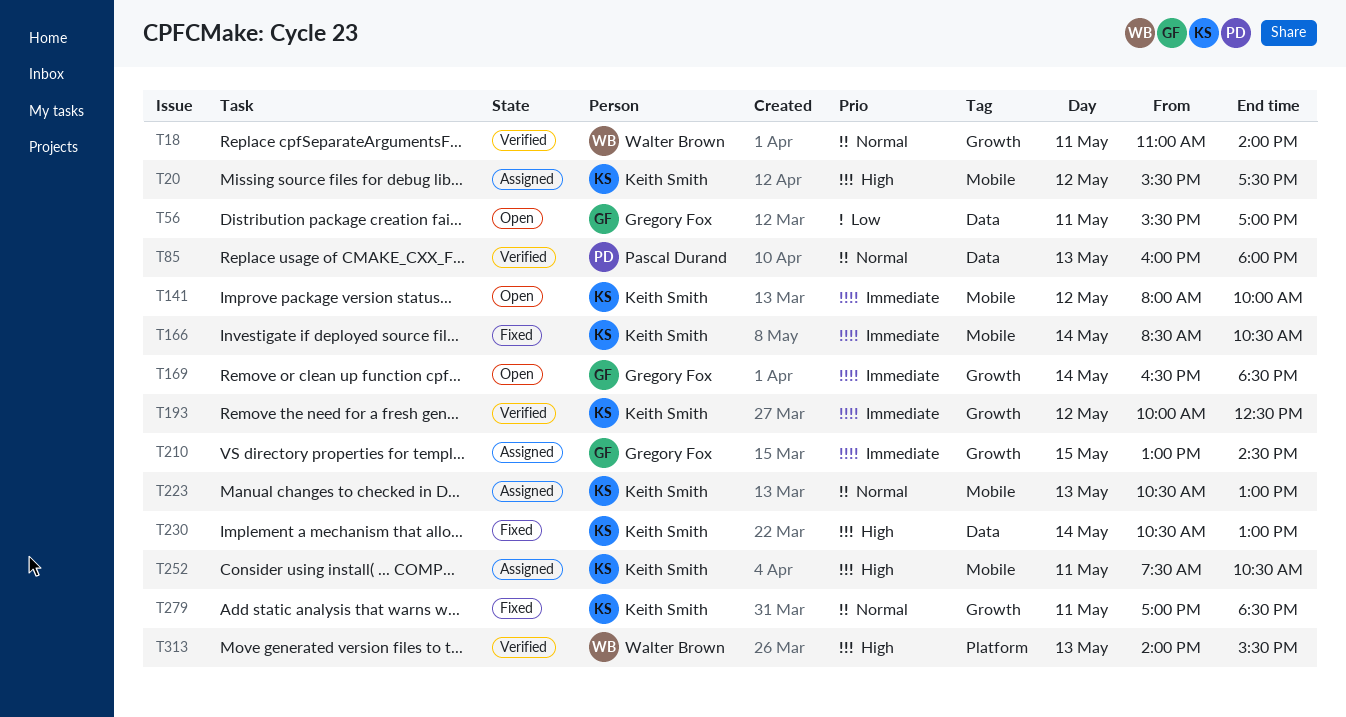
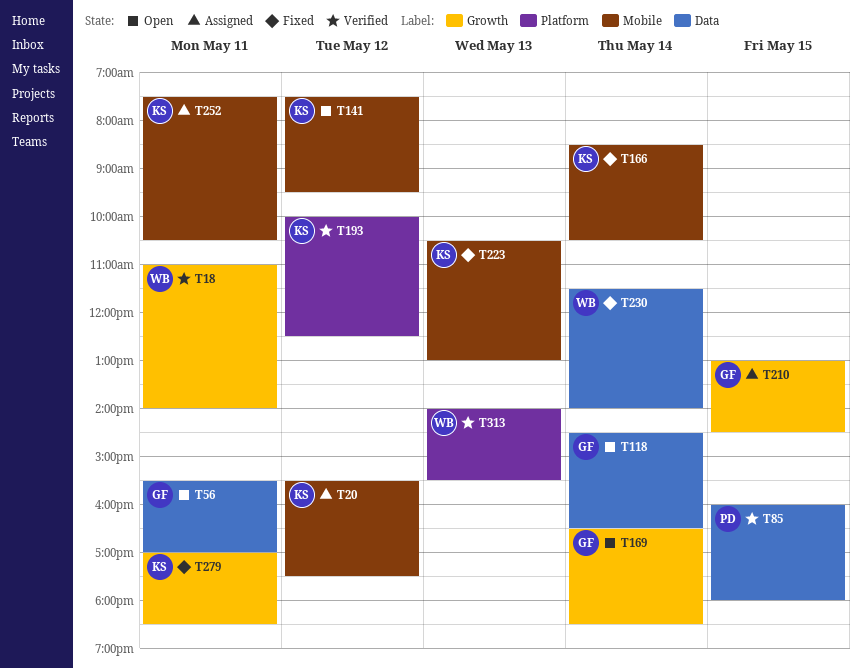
T85, day: May 13 -> May 15
T118: none -> present
T141, begins: 08:00 -> 07:30
T141, ends: 10:00 -> 09:30
T193, label: Growth -> Platform
T223, status: Assigned -> Fixed
T230, owner: Keith Smith -> Walter Brown
T230, begins: 10:30 -> 11:30
T230, ends: 13:00 -> 14:00

